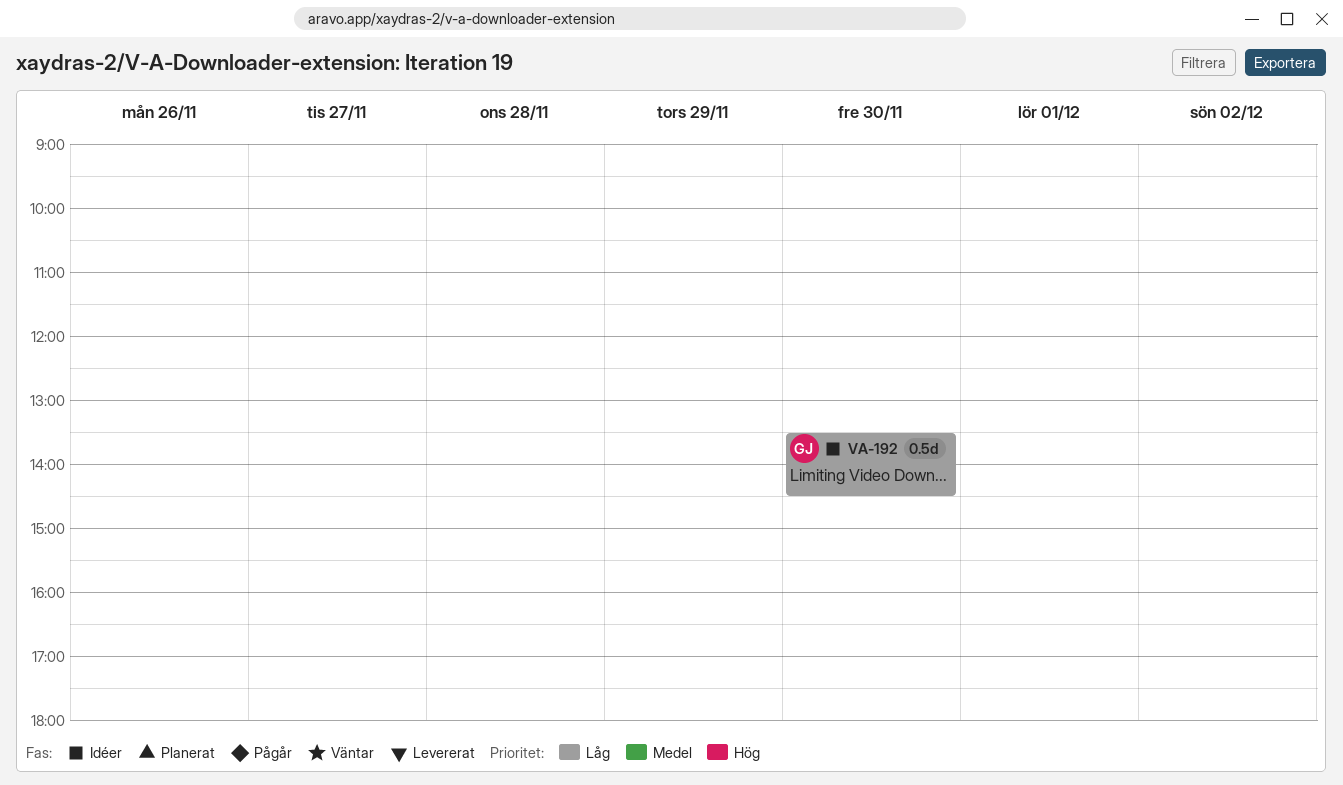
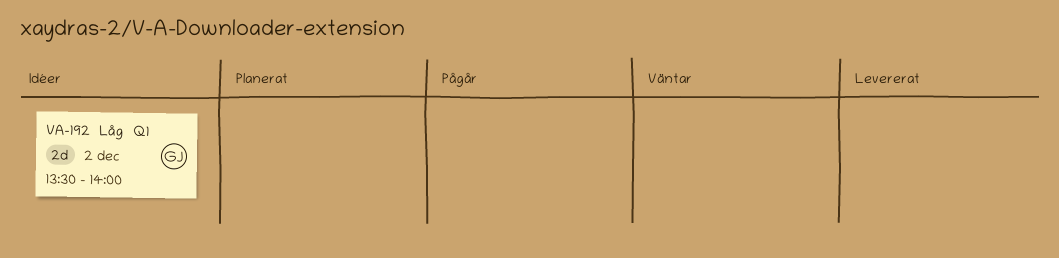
VA-192, estimate: 0.5d -> 2d
VA-192, day: Nov 30 -> Dec 2
VA-192, ends: 14:30 -> 14:00

